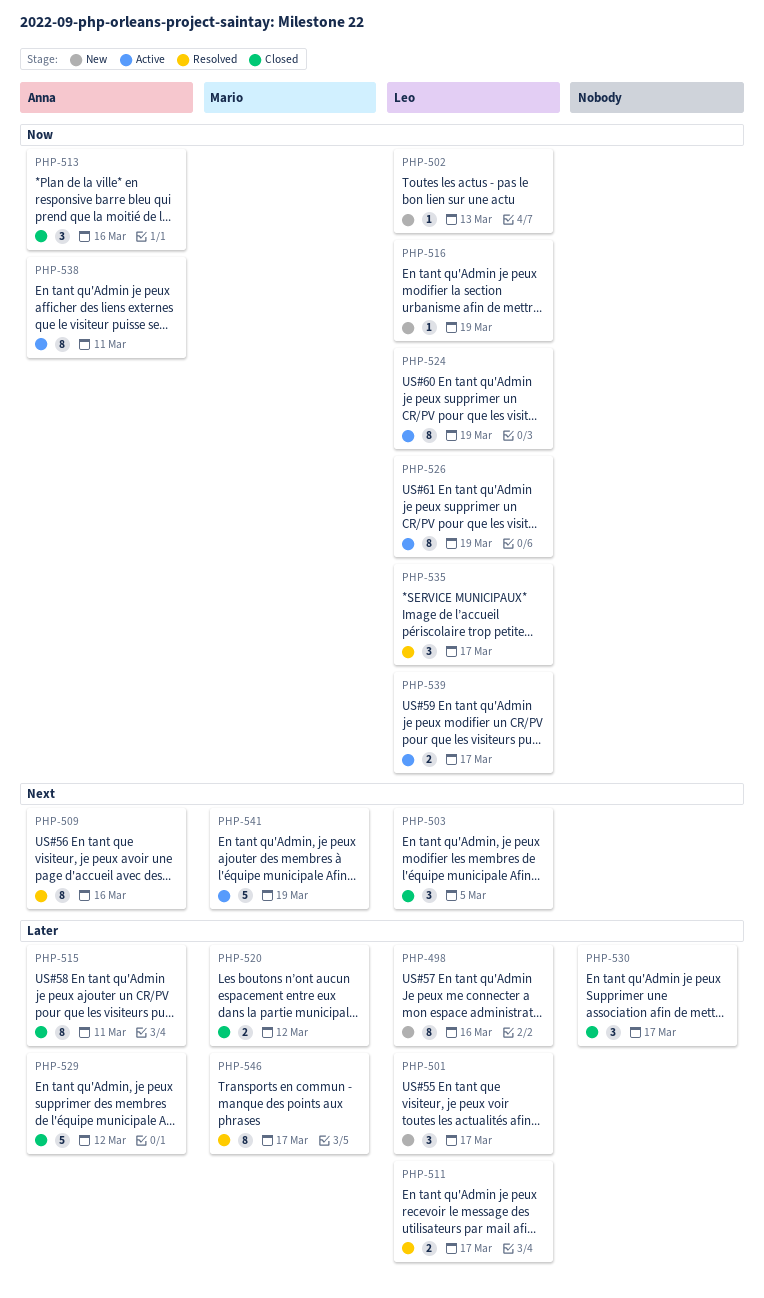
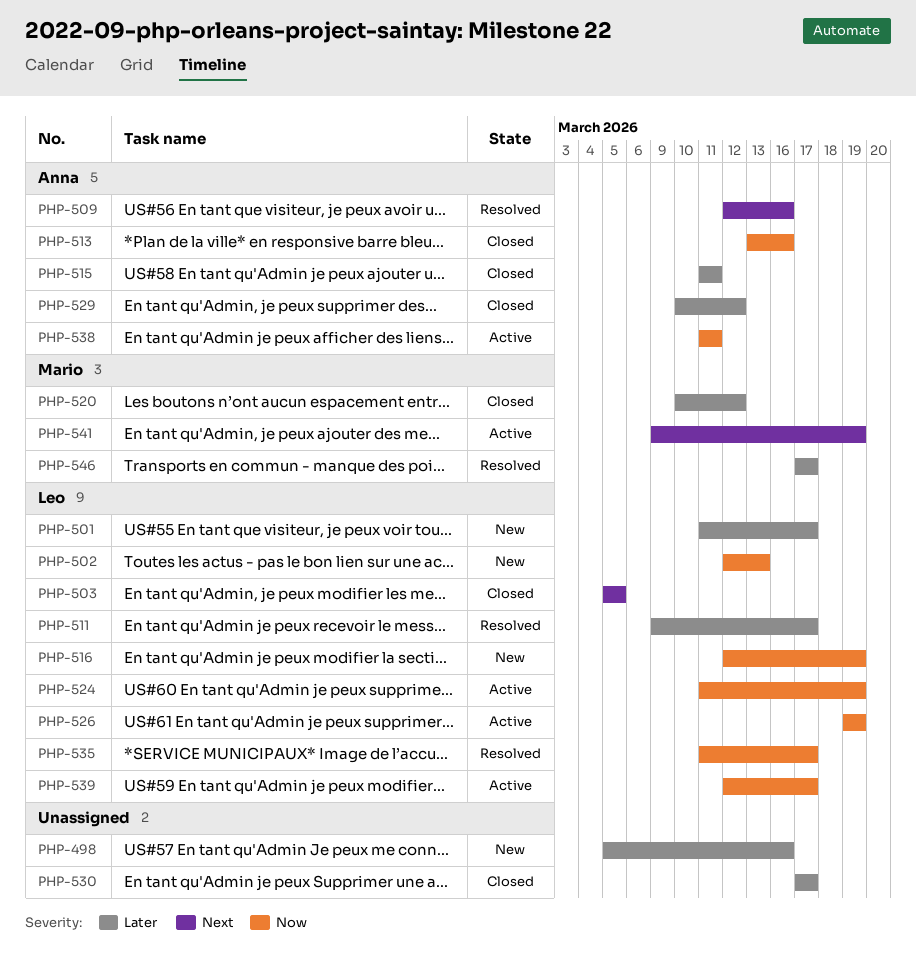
PHP-498, owner: Leo -> none

